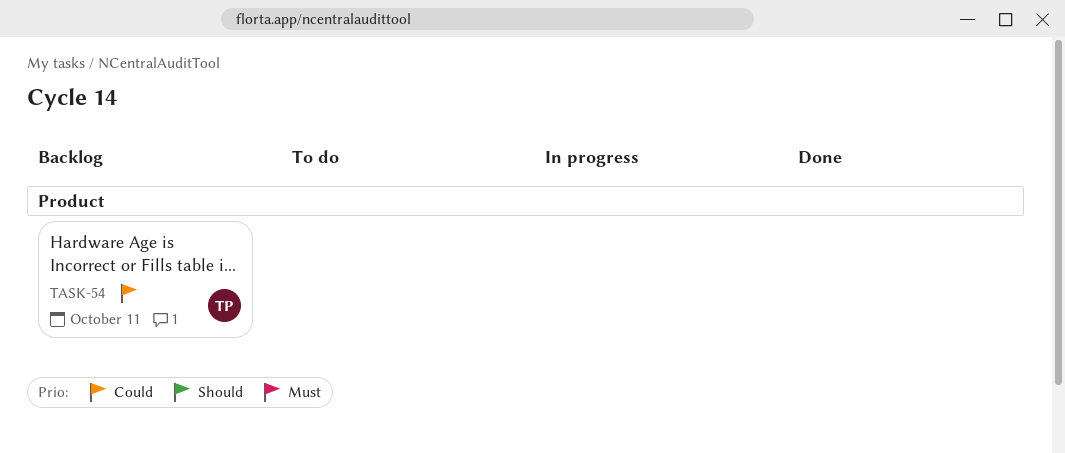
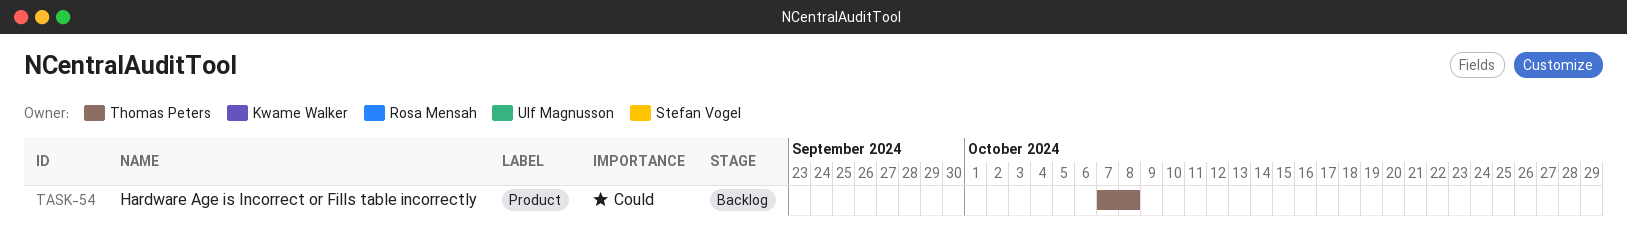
TASK-54, due: Oct 11 -> Oct 8

